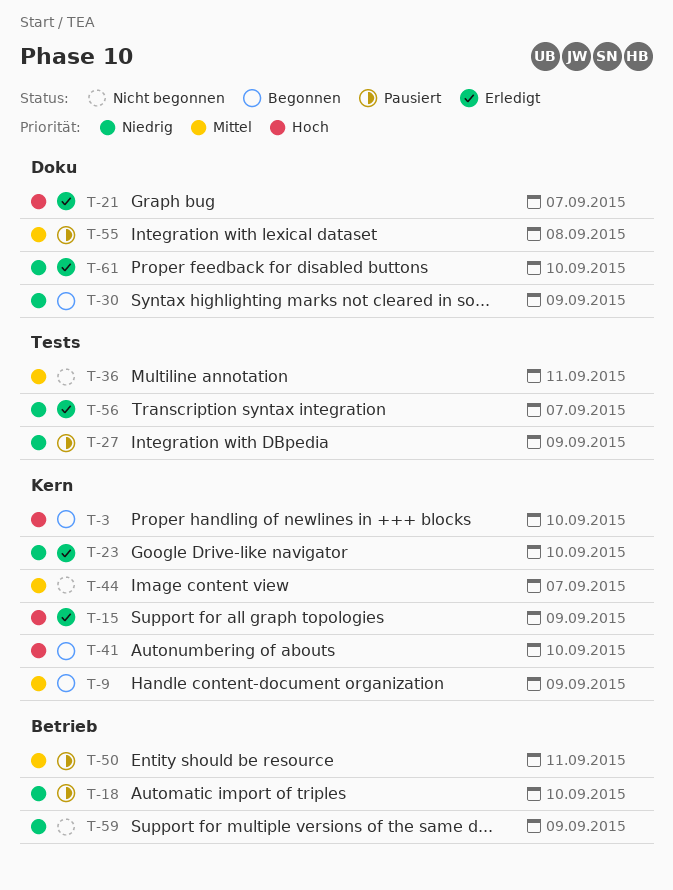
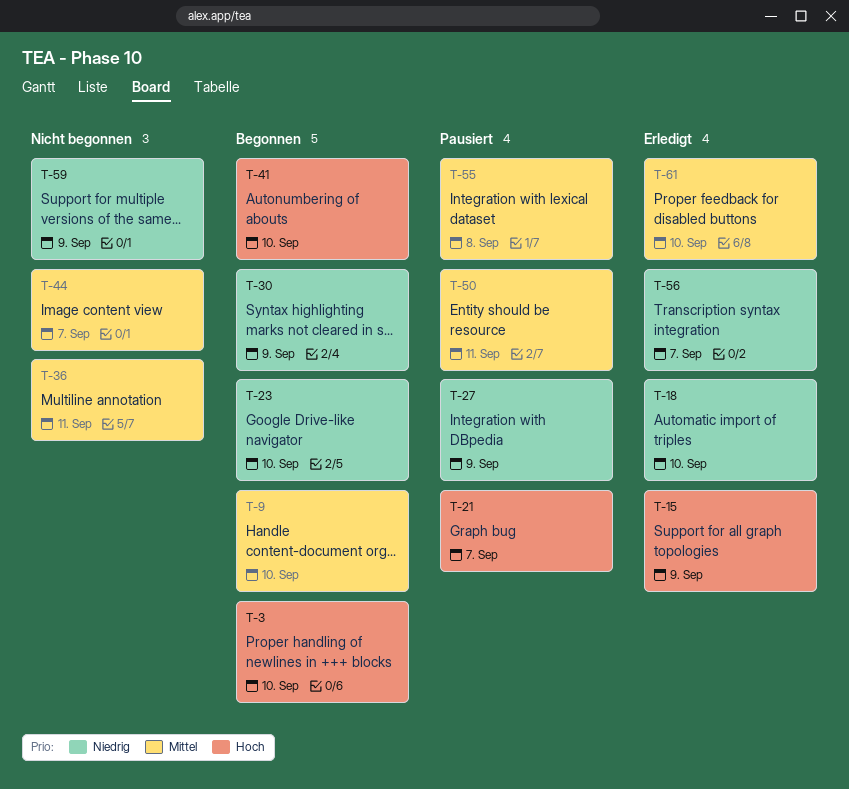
T-9, due: Sep 9 -> Sep 10
T-18, status: Pausiert -> Erledigt
T-21, status: Erledigt -> Pausiert
T-23, status: Erledigt -> Begonnen
T-61, priority: Niedrig -> Mittel

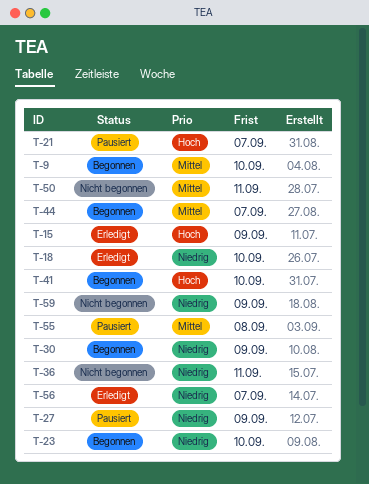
T-3: present -> none
T-36, priority: Mittel -> Niedrig
T-44, status: Nicht begonnen -> Begonnen
T-50, status: Pausiert -> Nicht begonnen
T-61: present -> none

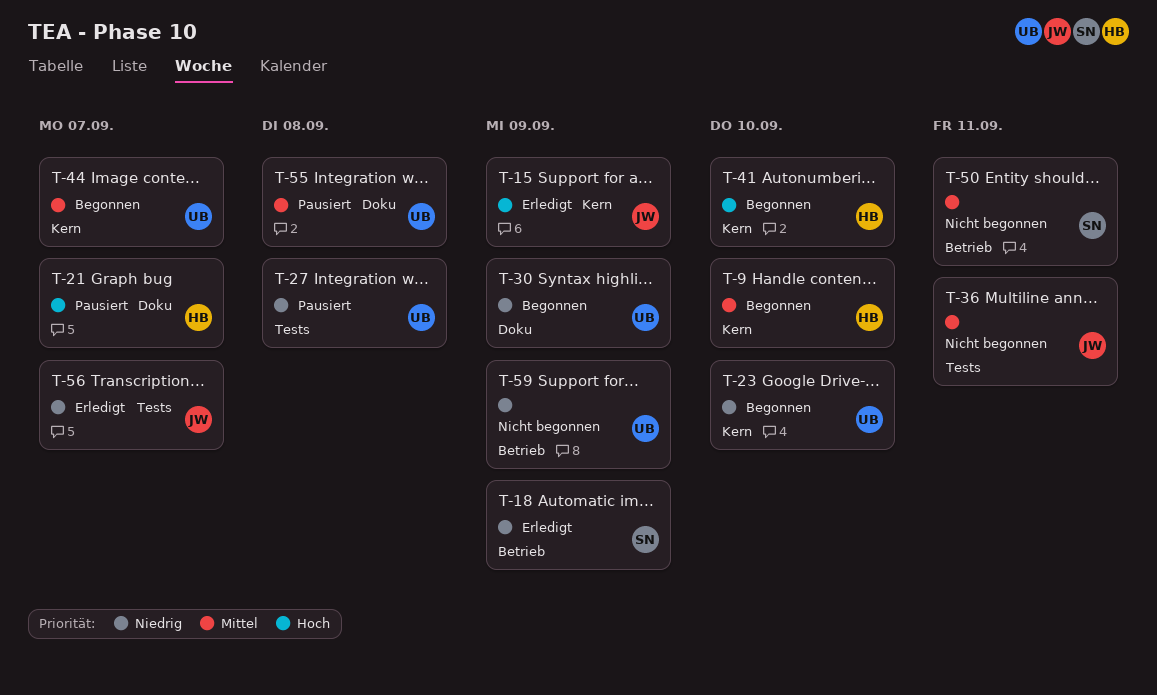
T-18, due: Sep 10 -> Sep 9
T-27, due: Sep 9 -> Sep 8
T-36, priority: Niedrig -> Mittel

